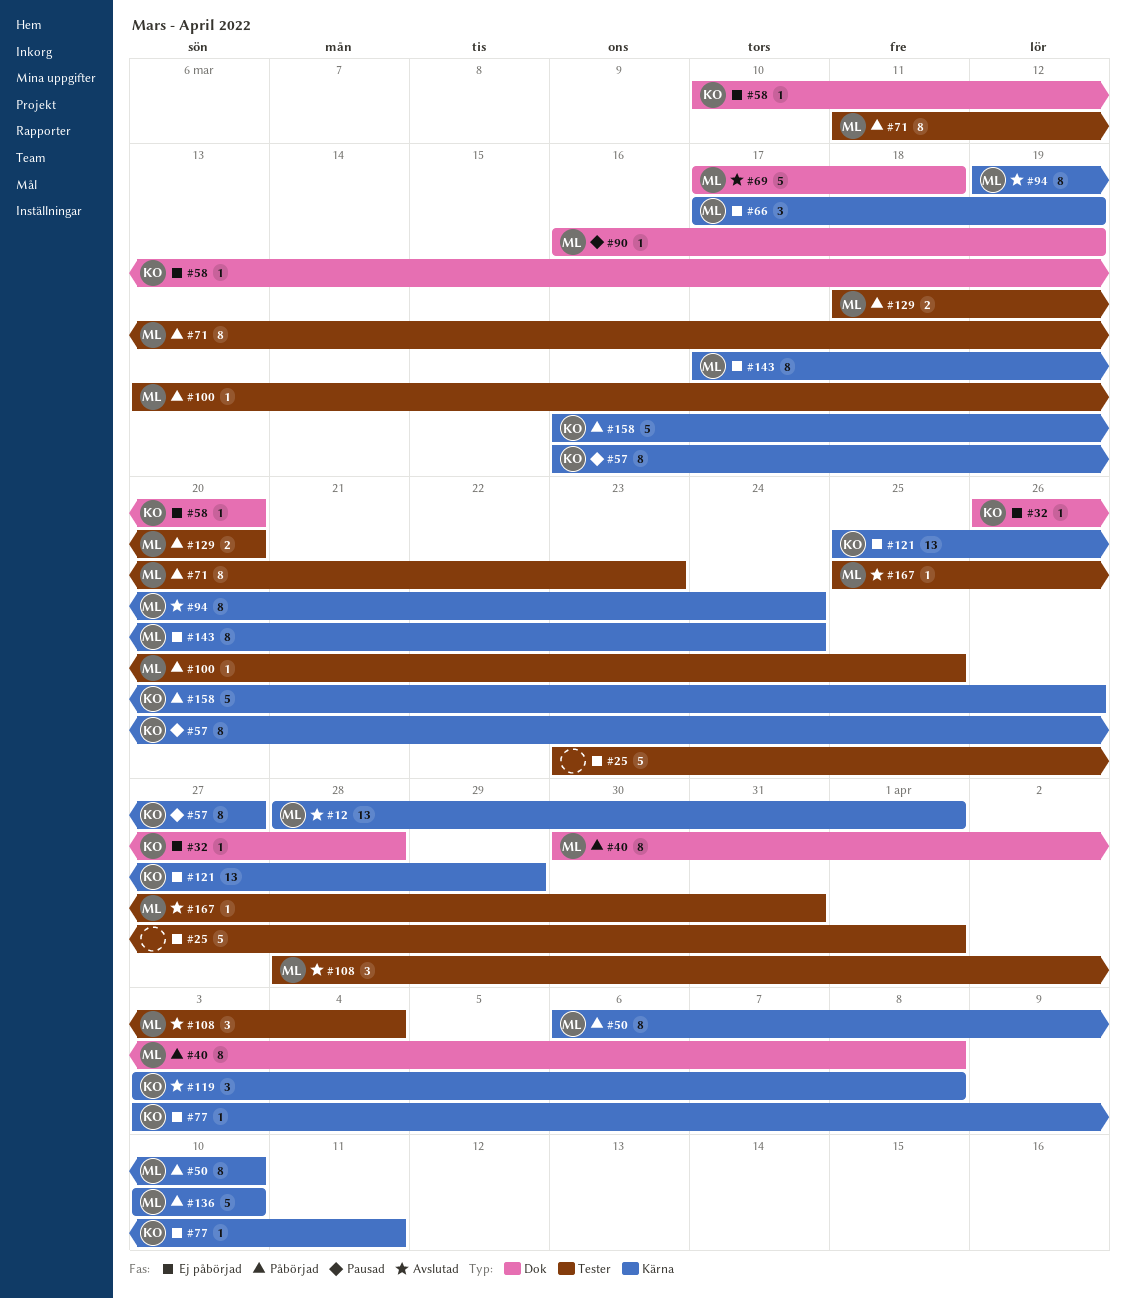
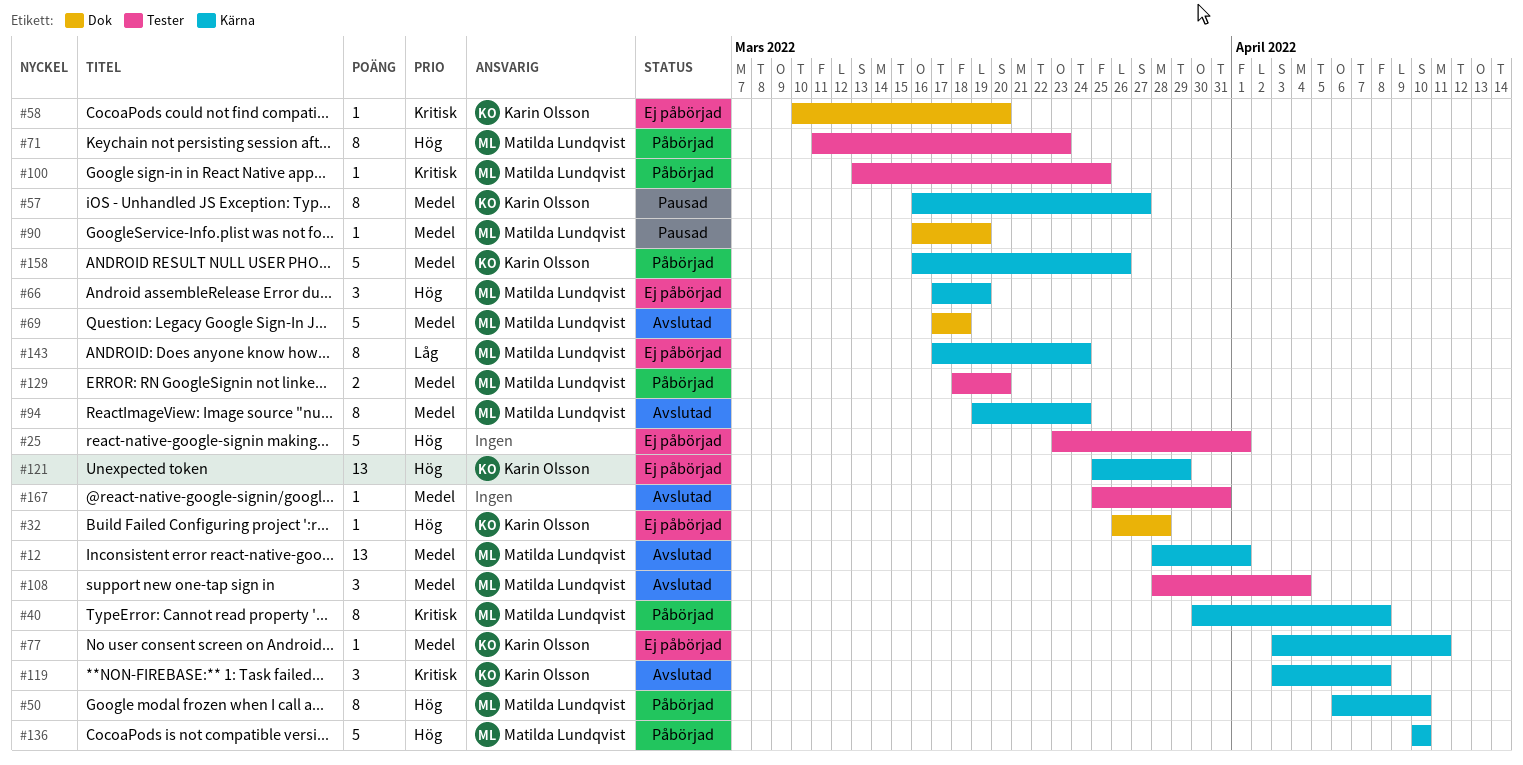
#40, label: Dok -> Kärna
#167, owner: Matilda Lundqvist -> none

